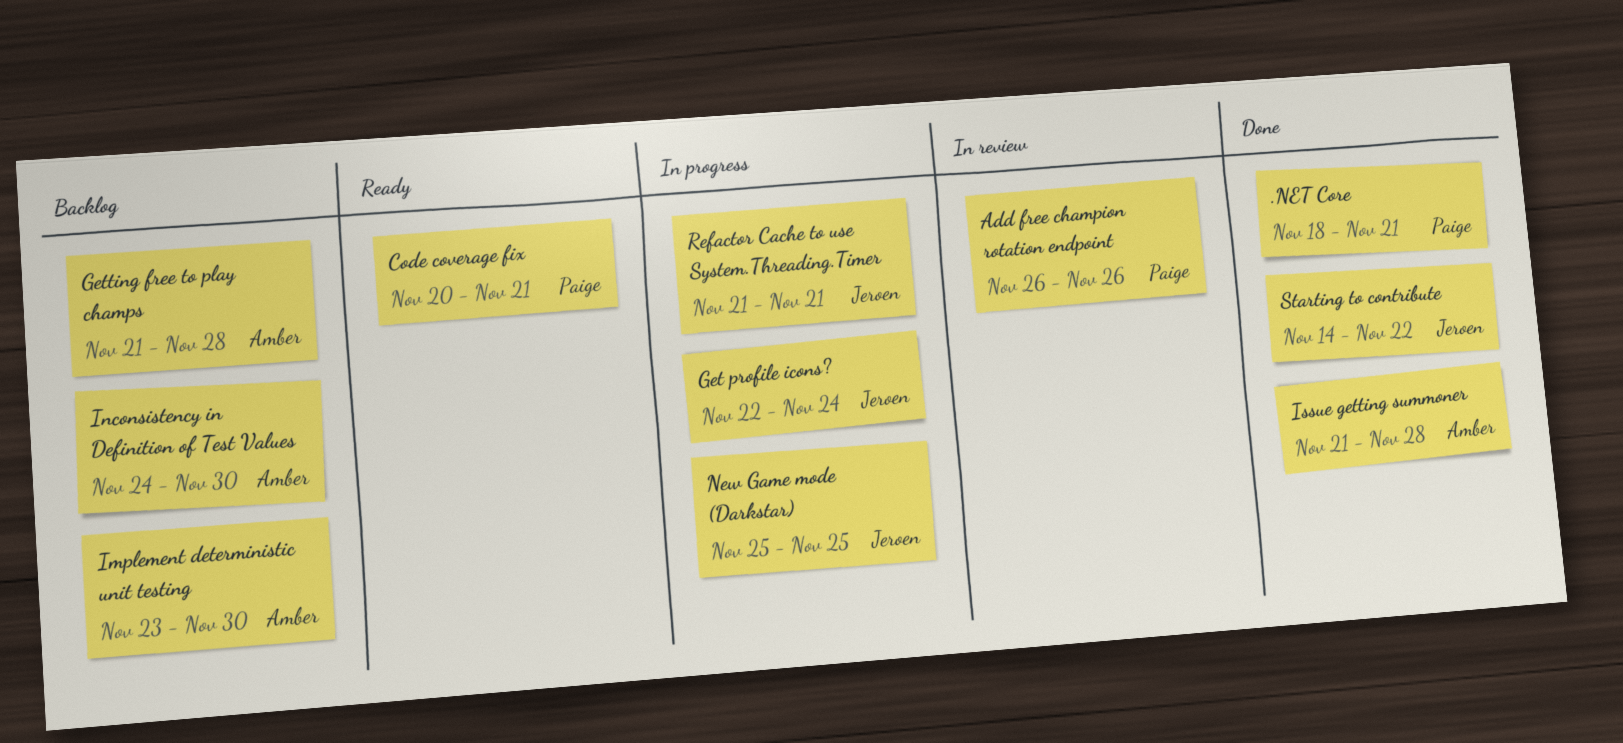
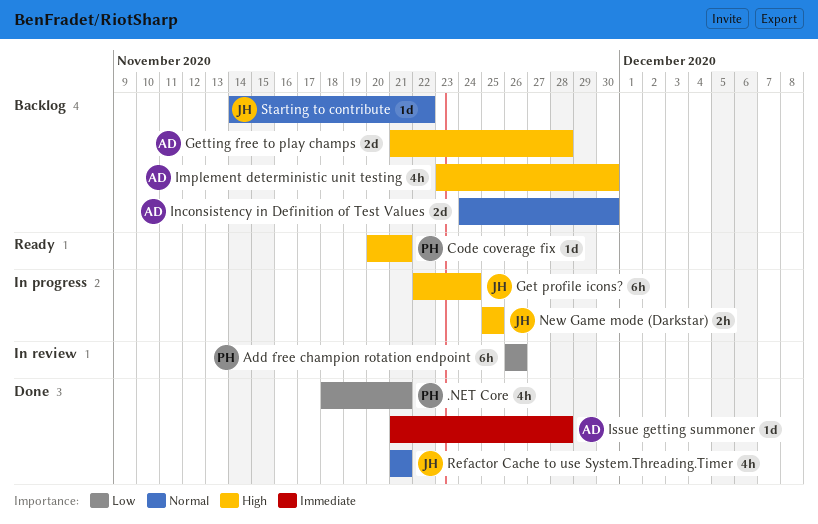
Refactor Cache to use System.Threading.Timer, status: In progress -> Done
Starting to contribute, status: Done -> Backlog

